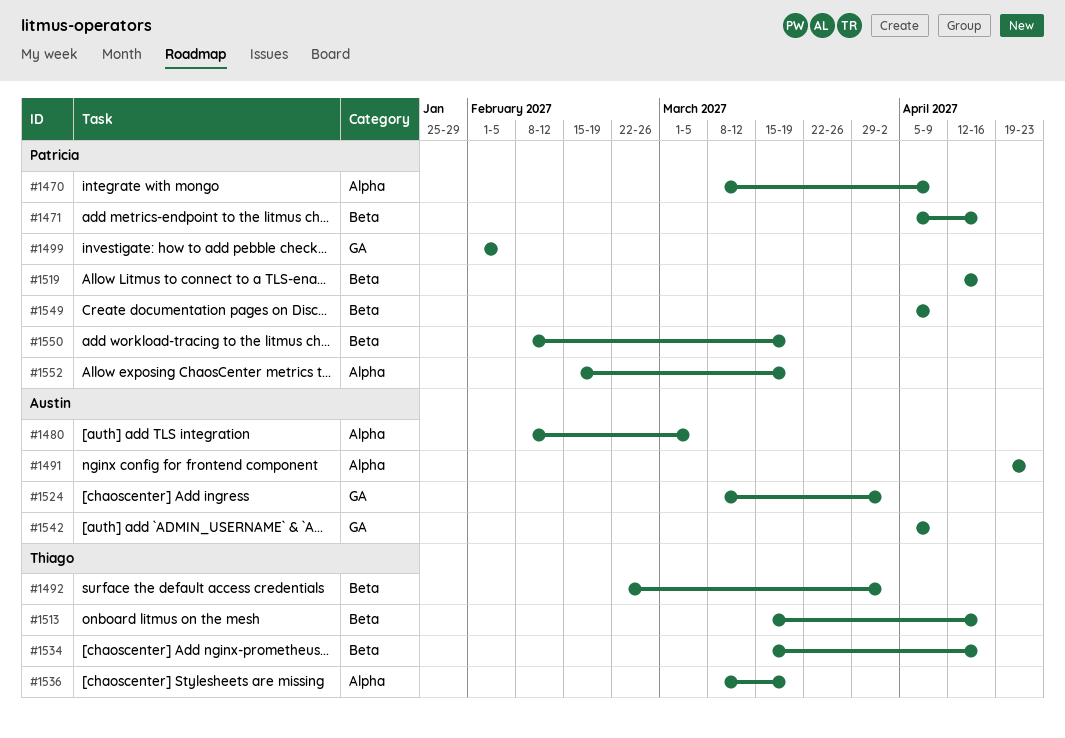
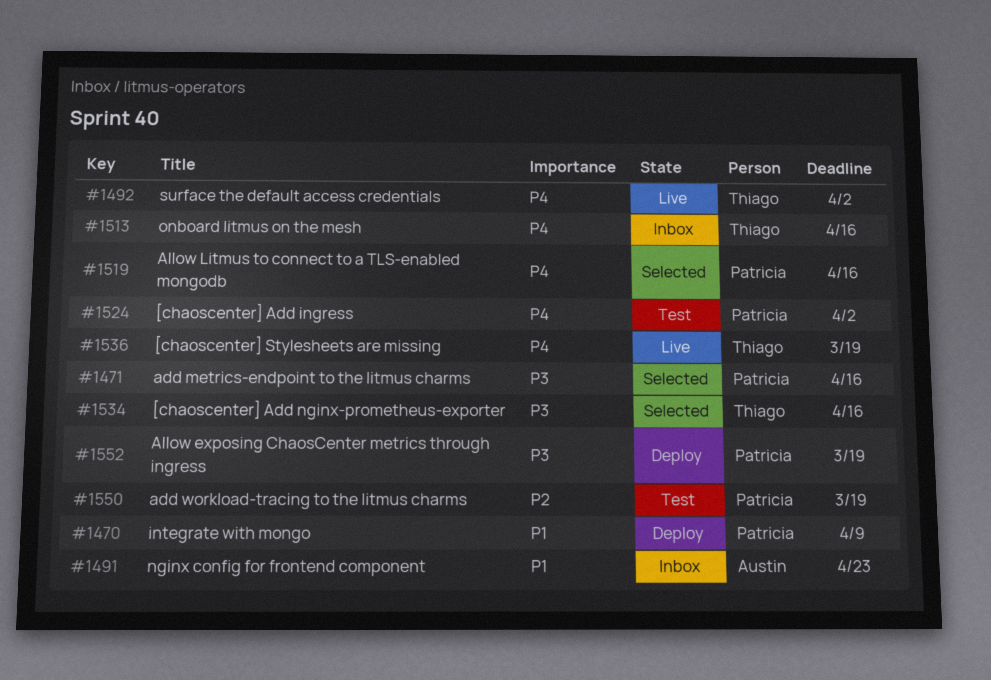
#1480: present -> none
#1499: present -> none
#1524, owner: Austin -> Patricia
#1542: present -> none
#1549: present -> none

